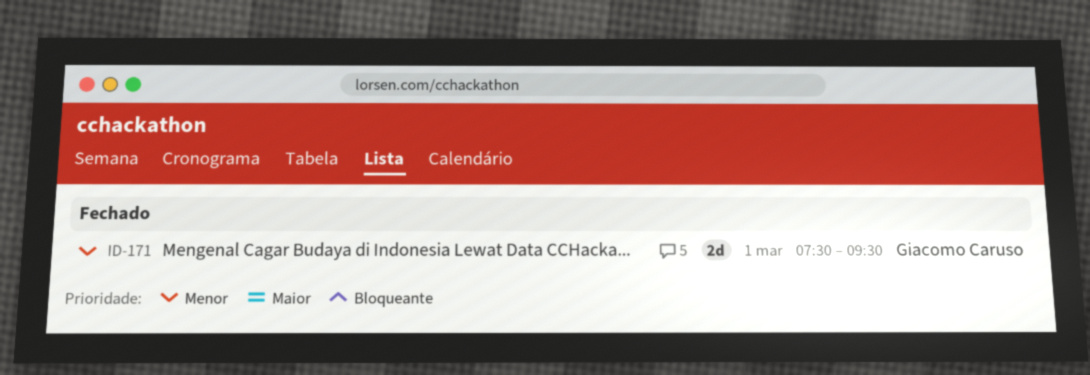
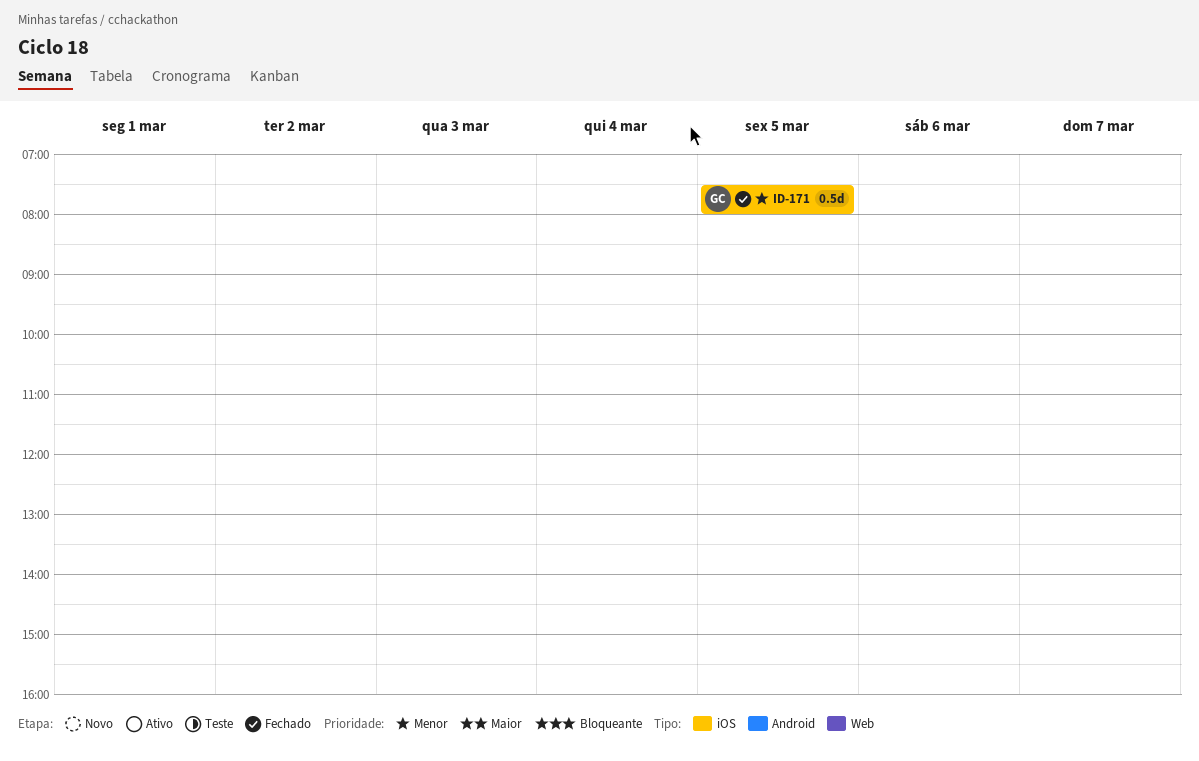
ID-171, estimate: 2d -> 0.5d
ID-171, day: Mar 1 -> Mar 5
ID-171, ends: 09:30 -> 08:00

